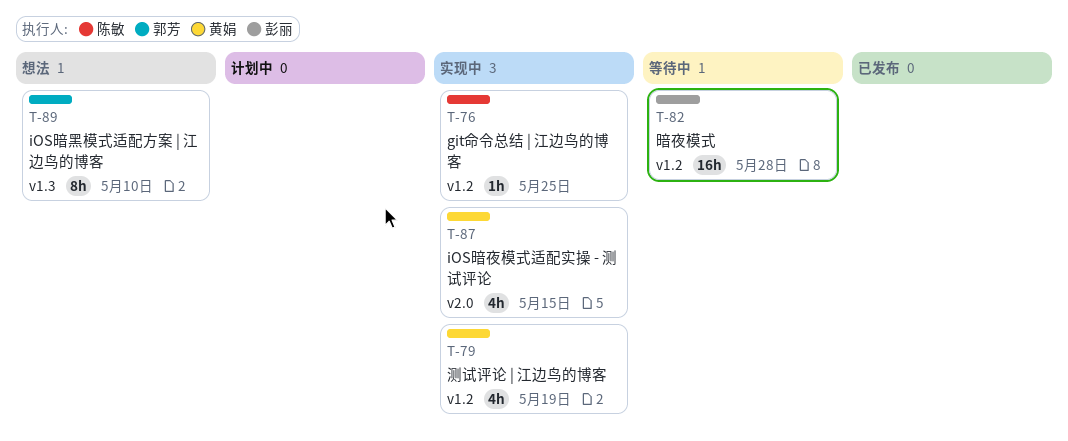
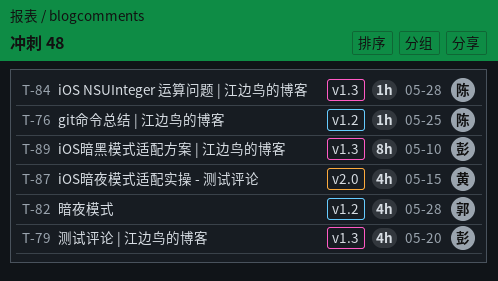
T-79, owner: 黄娟 -> 彭丽
T-79, label: v1.2 -> v1.3
T-79, due: May 19 -> May 20
T-82, owner: 彭丽 -> 郭芳
T-82, estimate: 16h -> 4h
T-84: none -> present
T-89, owner: 郭芳 -> 彭丽

